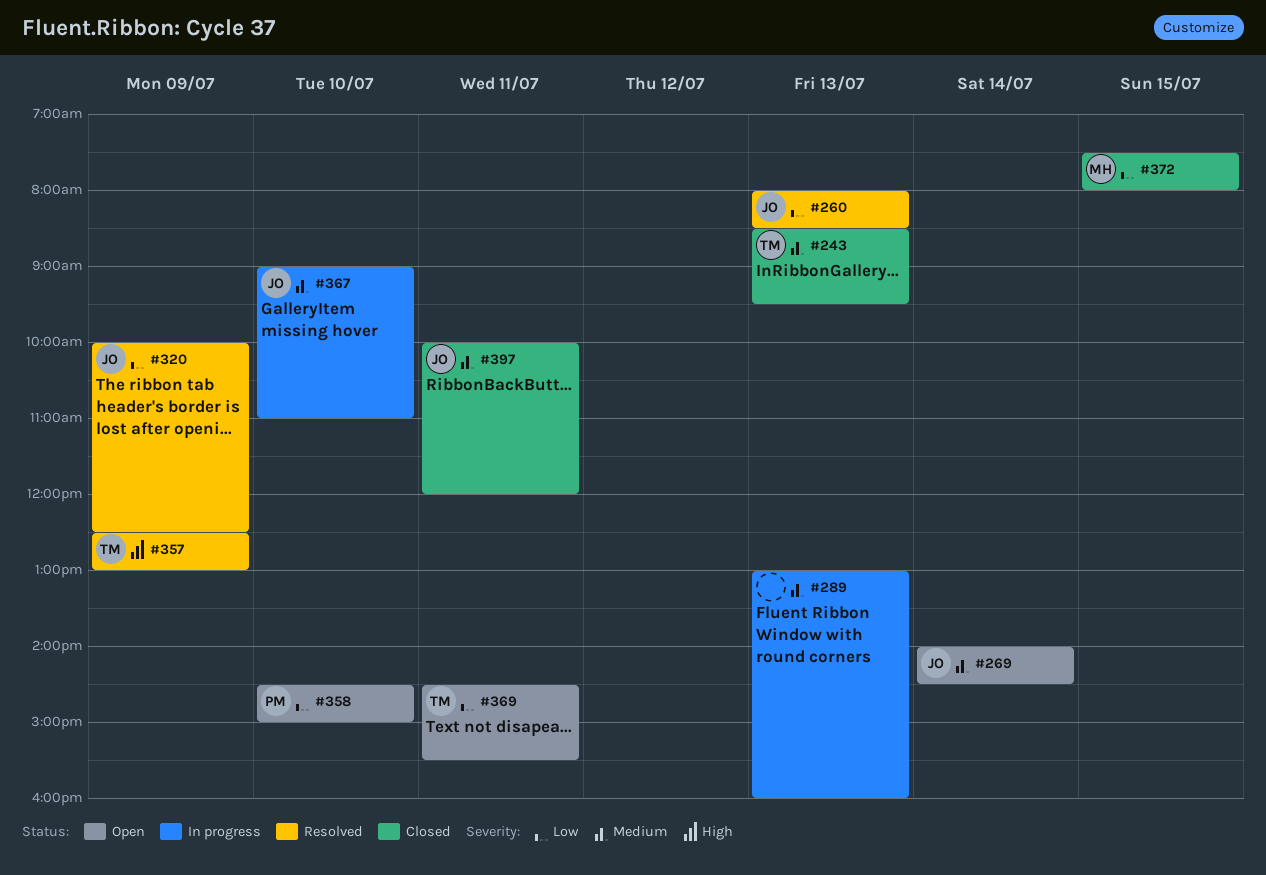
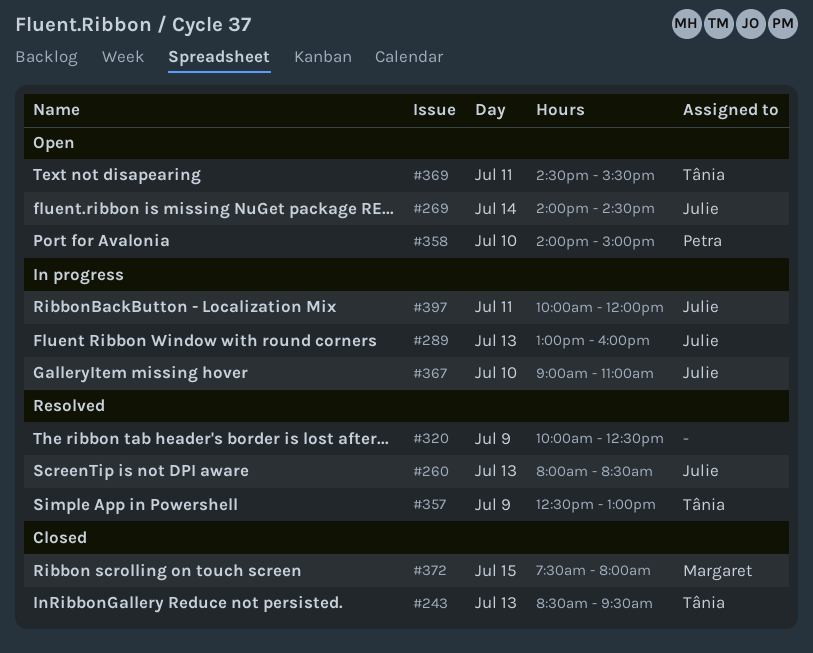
#289, owner: none -> Julie
#320, owner: Julie -> none
#358, begins: 14:30 -> 14:00
#397, status: Closed -> In progress

